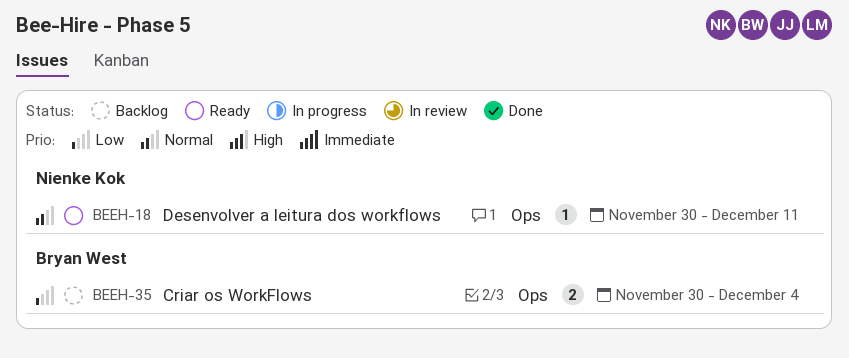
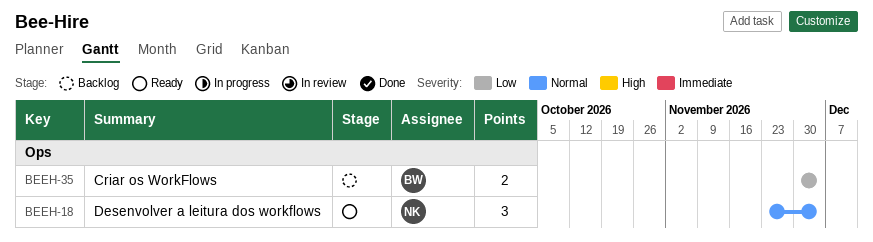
BEEH-18, estimate: 1 -> 3
BEEH-18, start: Nov 30 -> Nov 23
BEEH-18, due: Dec 11 -> Dec 4

